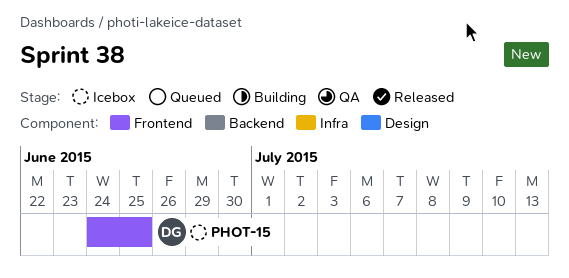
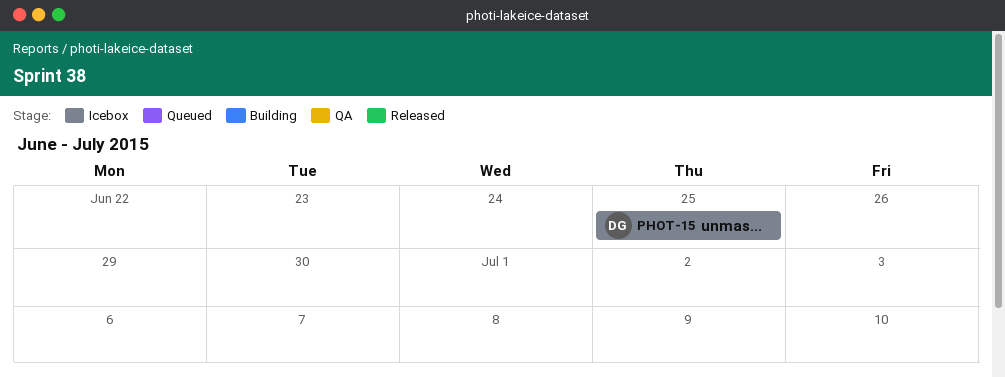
PHOT-15, start: Jun 24 -> Jun 25

